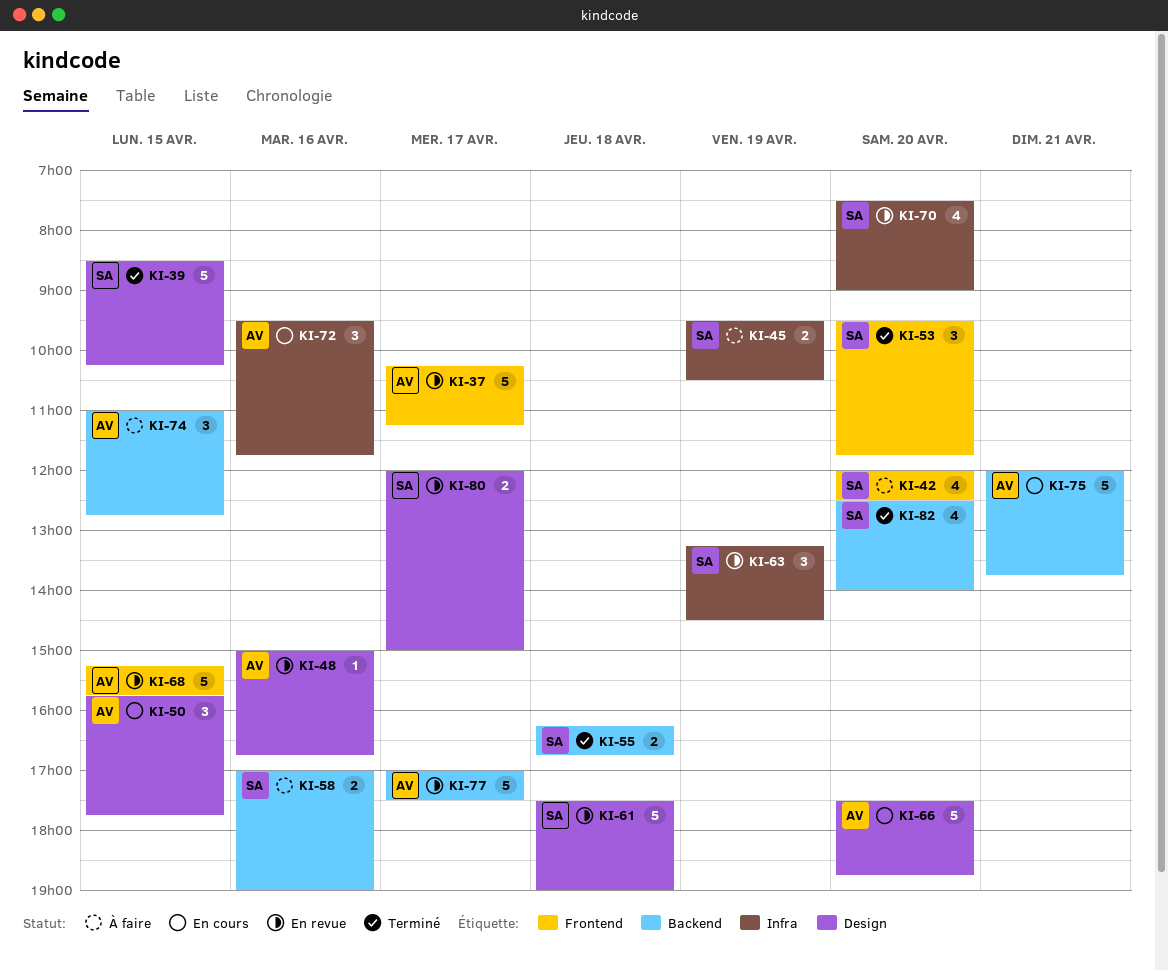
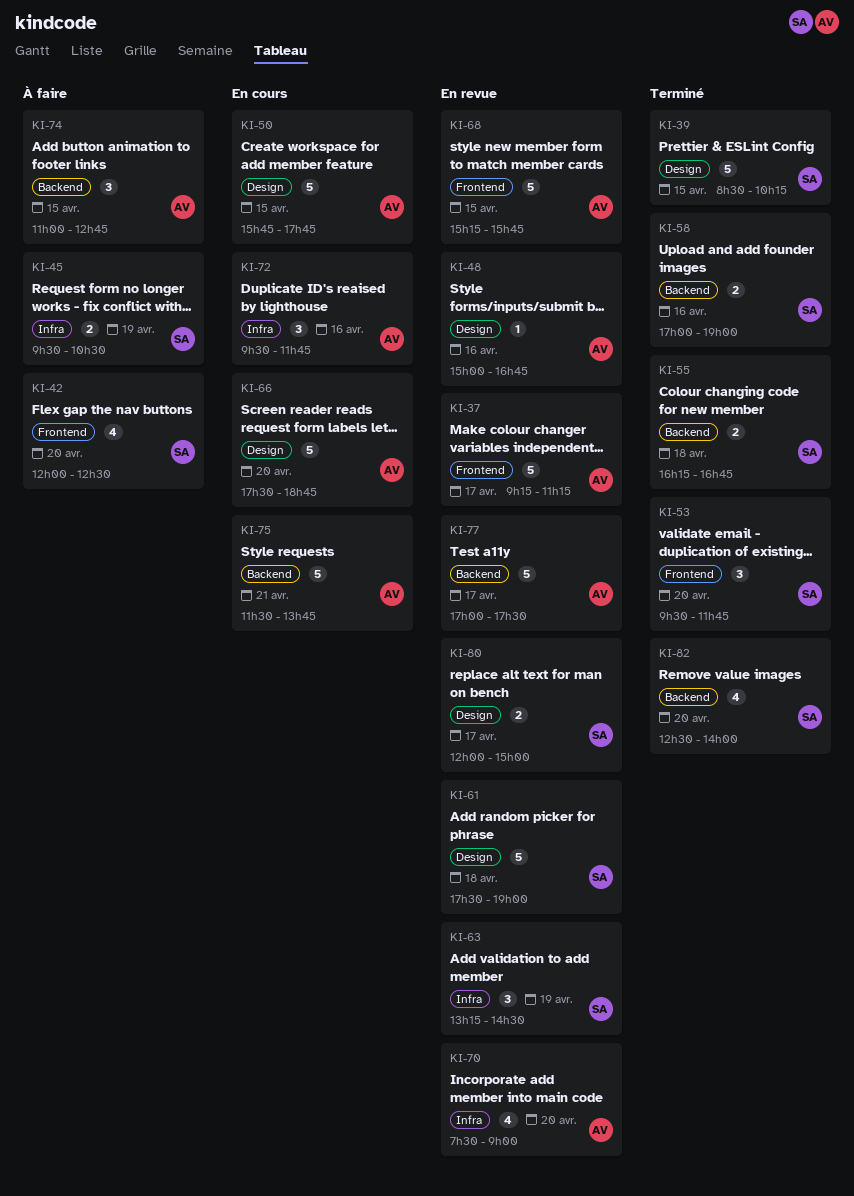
KI-37, begins: 10:15 -> 09:15
KI-50, estimate: 3 -> 5
KI-58, status: À faire -> Terminé
KI-70, owner: SA -> AV
KI-75, begins: 12:00 -> 11:30

